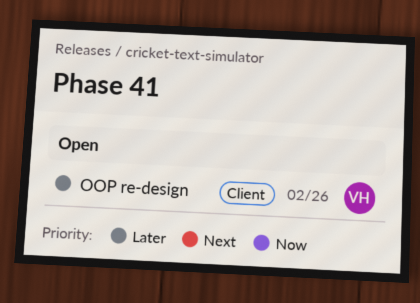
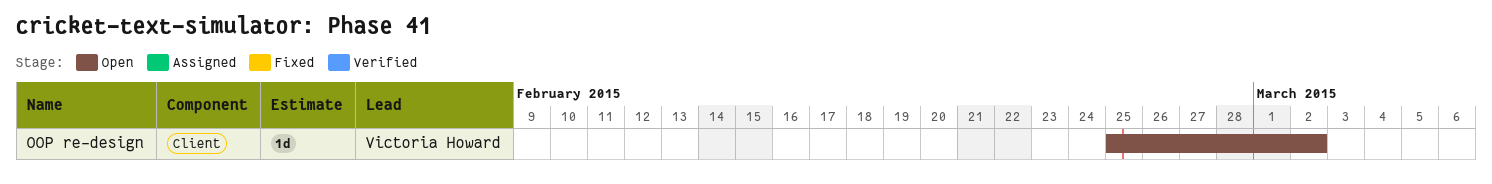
OOP re-design, due: Feb 26 -> Mar 2

